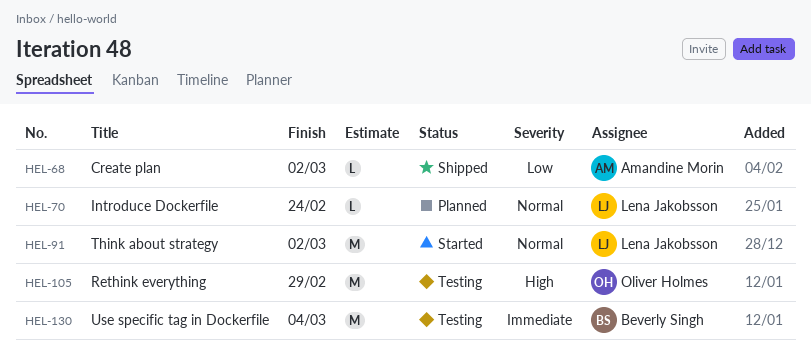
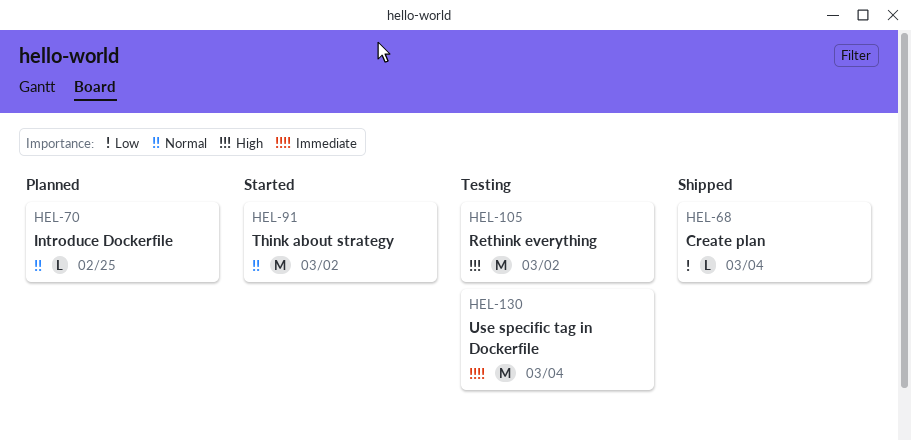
HEL-68, due: Mar 2 -> Mar 4
HEL-70, due: Feb 24 -> Feb 25
HEL-105, due: Feb 29 -> Mar 2

